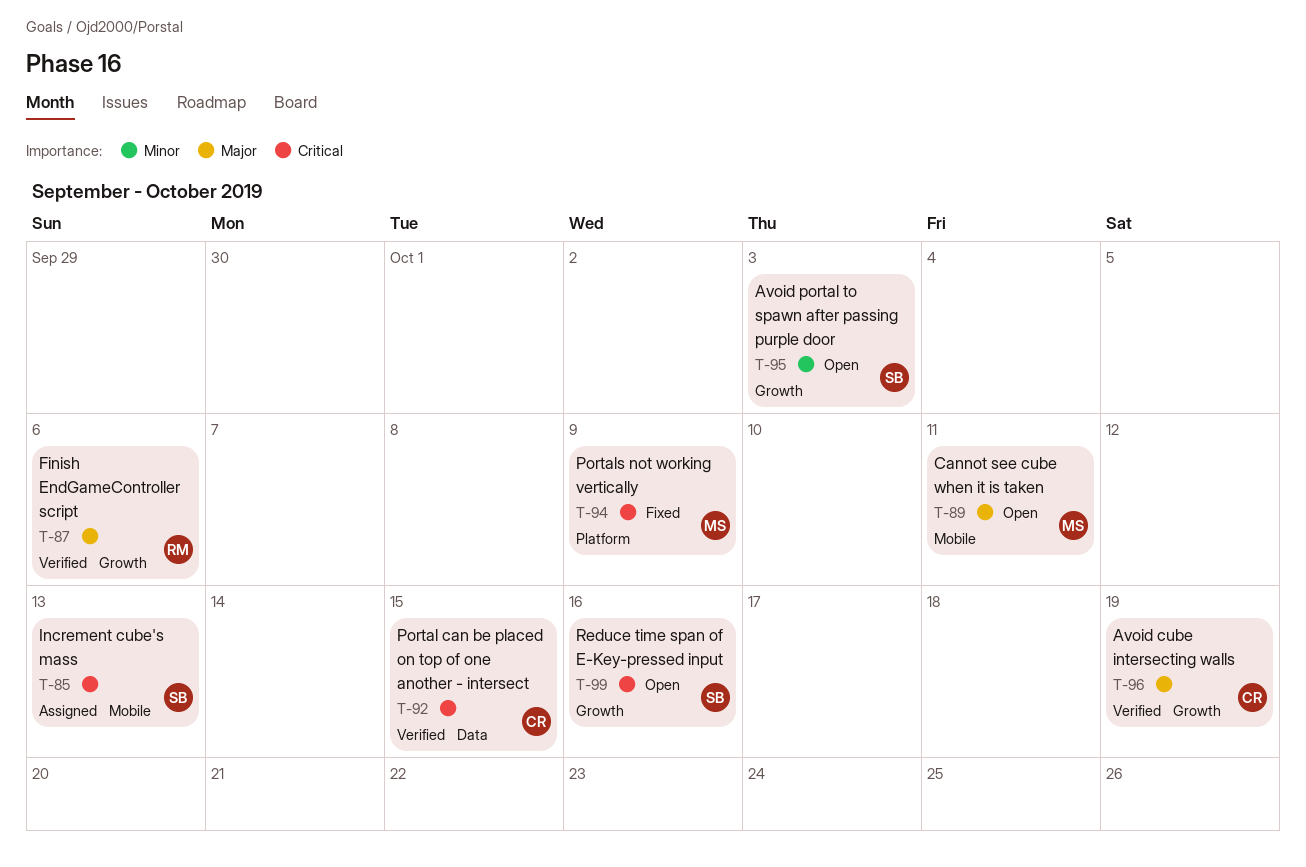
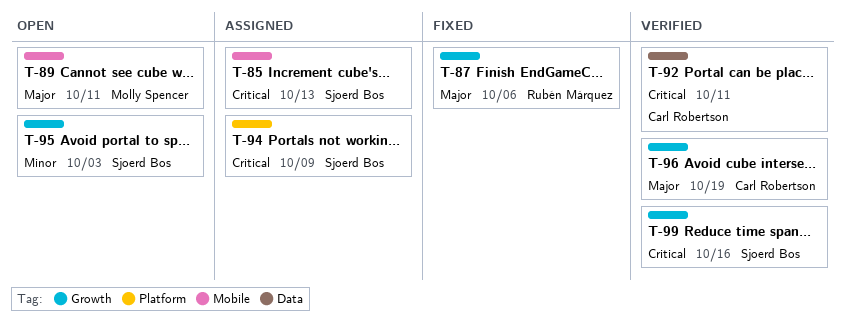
T-87, status: Verified -> Fixed
T-92, due: Oct 15 -> Oct 11
T-94, status: Fixed -> Assigned
T-94, owner: Molly Spencer -> Sjoerd Bos
T-99, status: Open -> Verified

